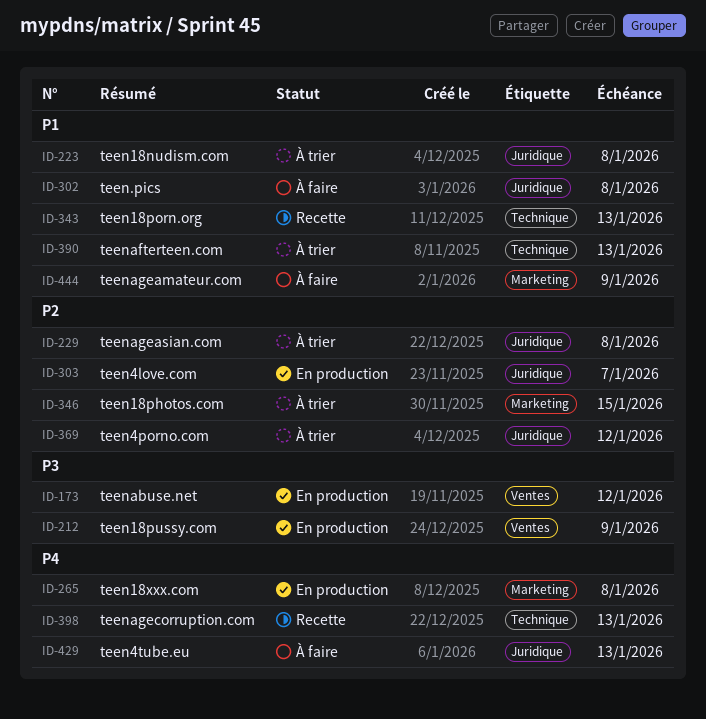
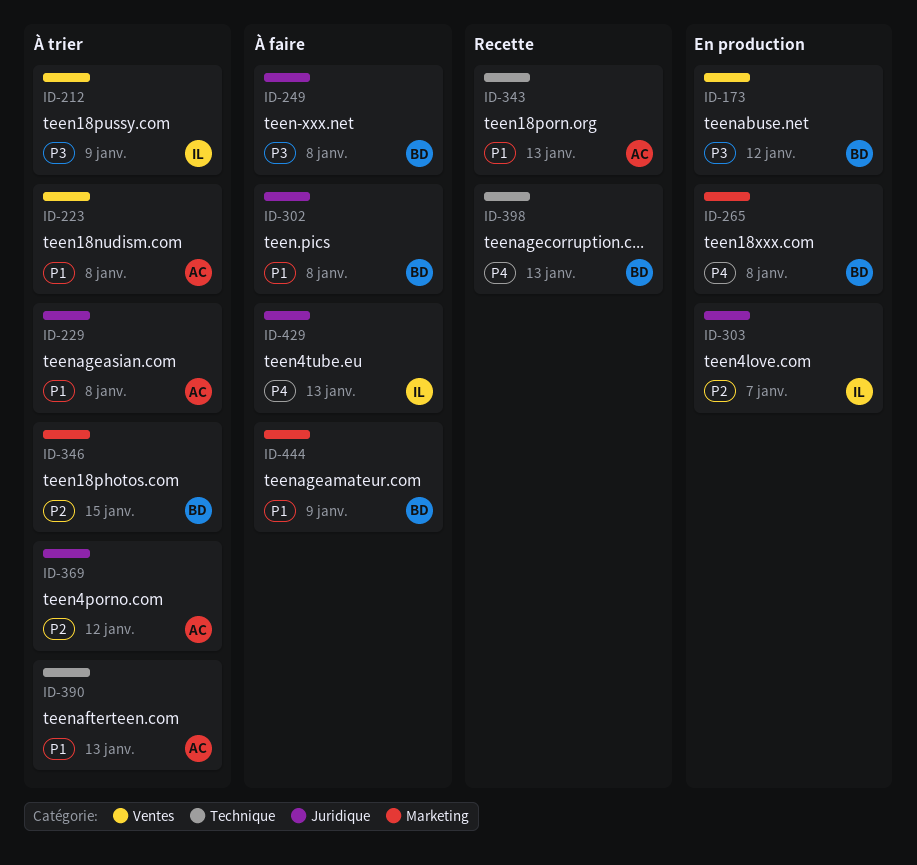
ID-212, status: En production -> À trier
ID-223, label: Juridique -> Ventes
ID-229, priority: P2 -> P1
ID-249: none -> present

